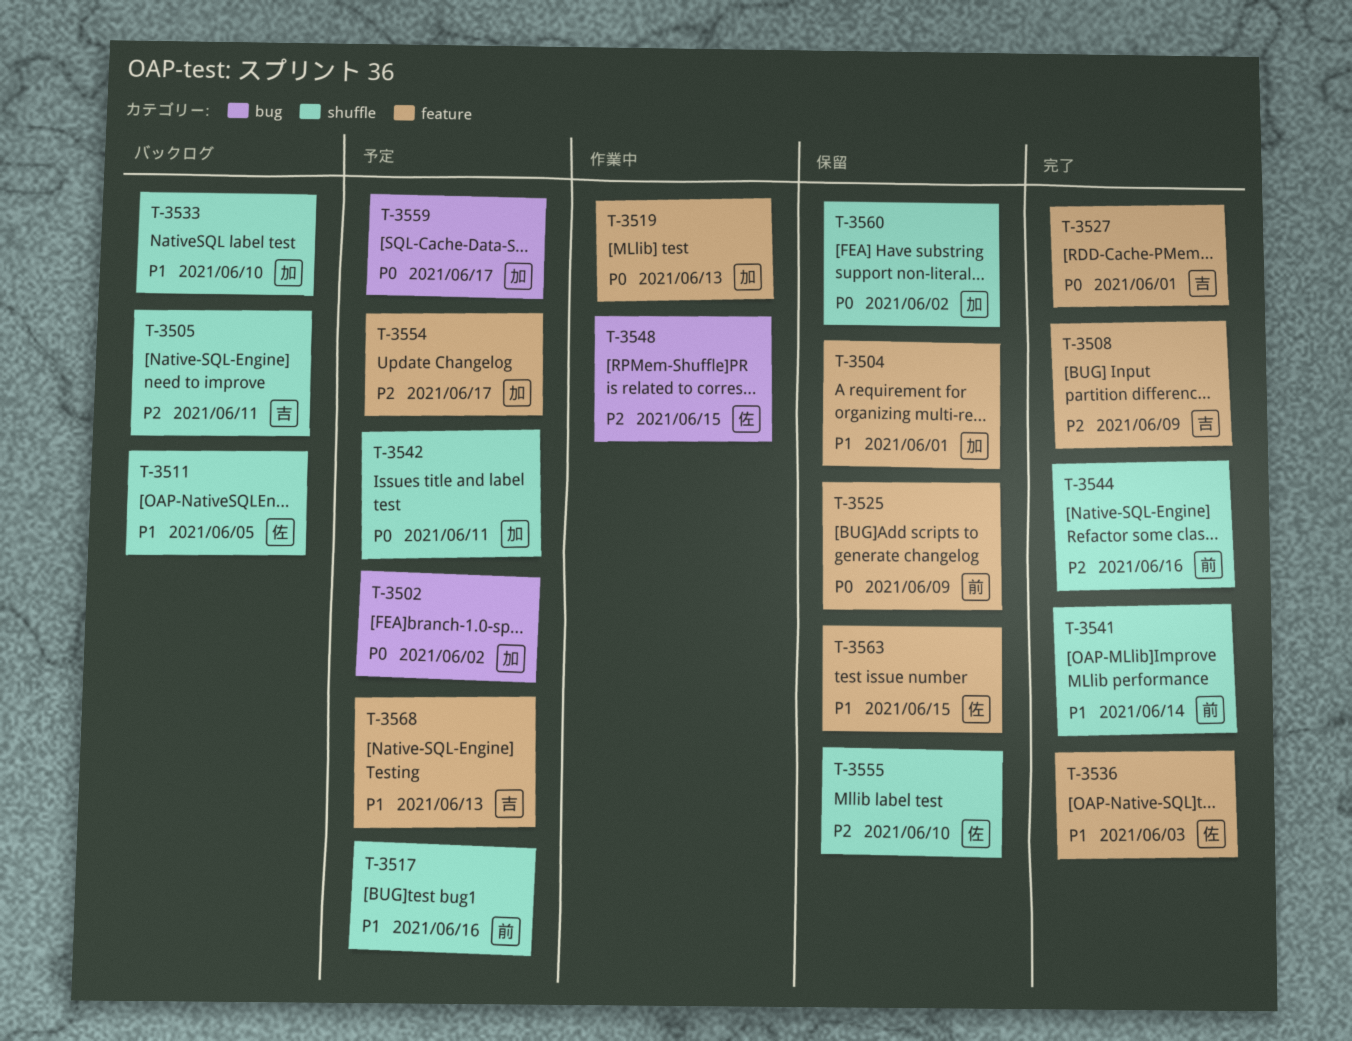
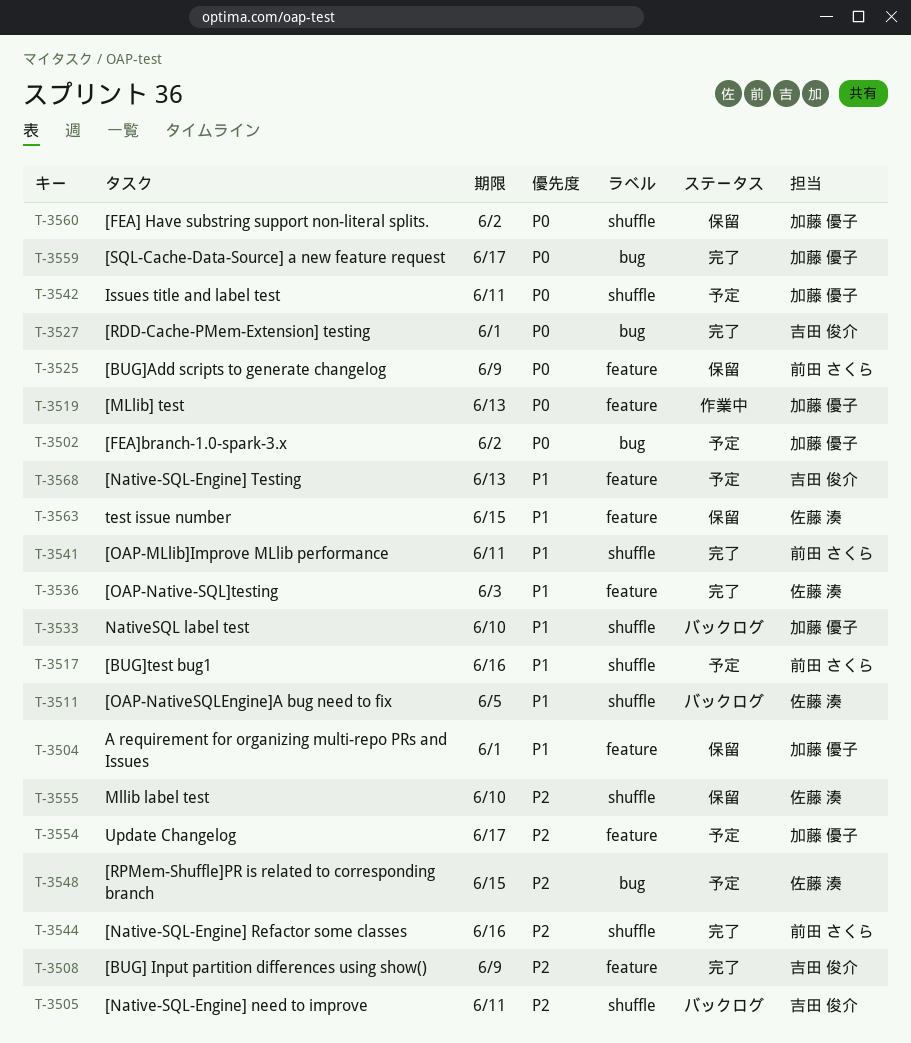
T-3527, label: feature -> bug
T-3541, due: Jun 14 -> Jun 11
T-3548, status: 作業中 -> 予定
T-3559, status: 予定 -> 完了

